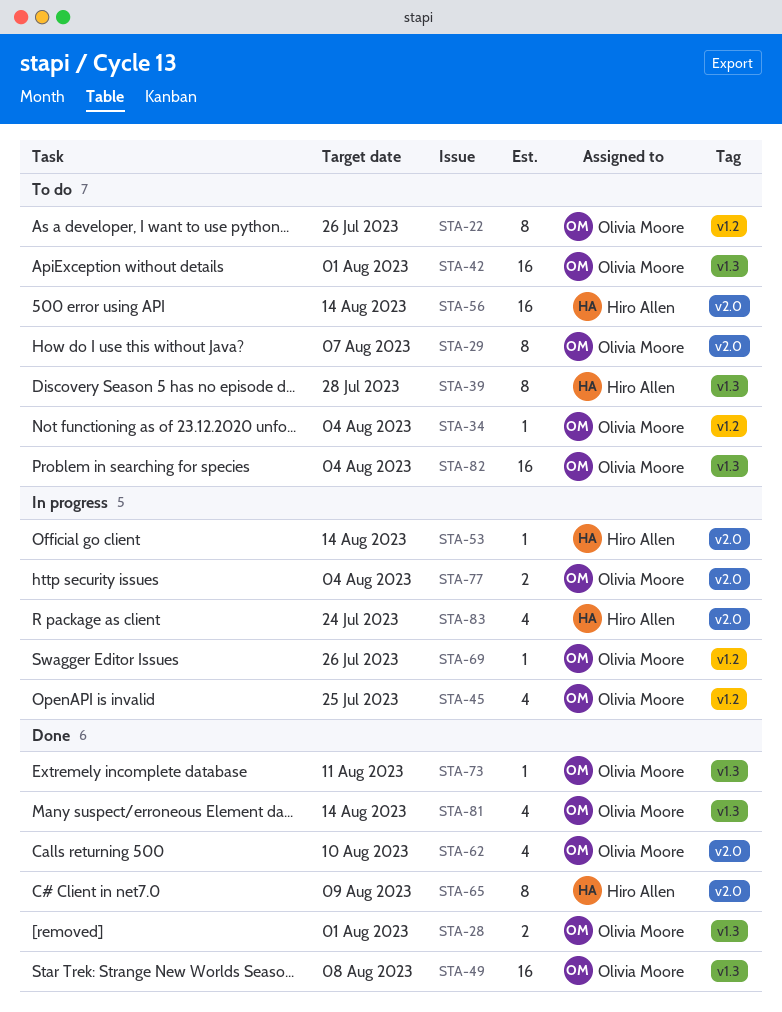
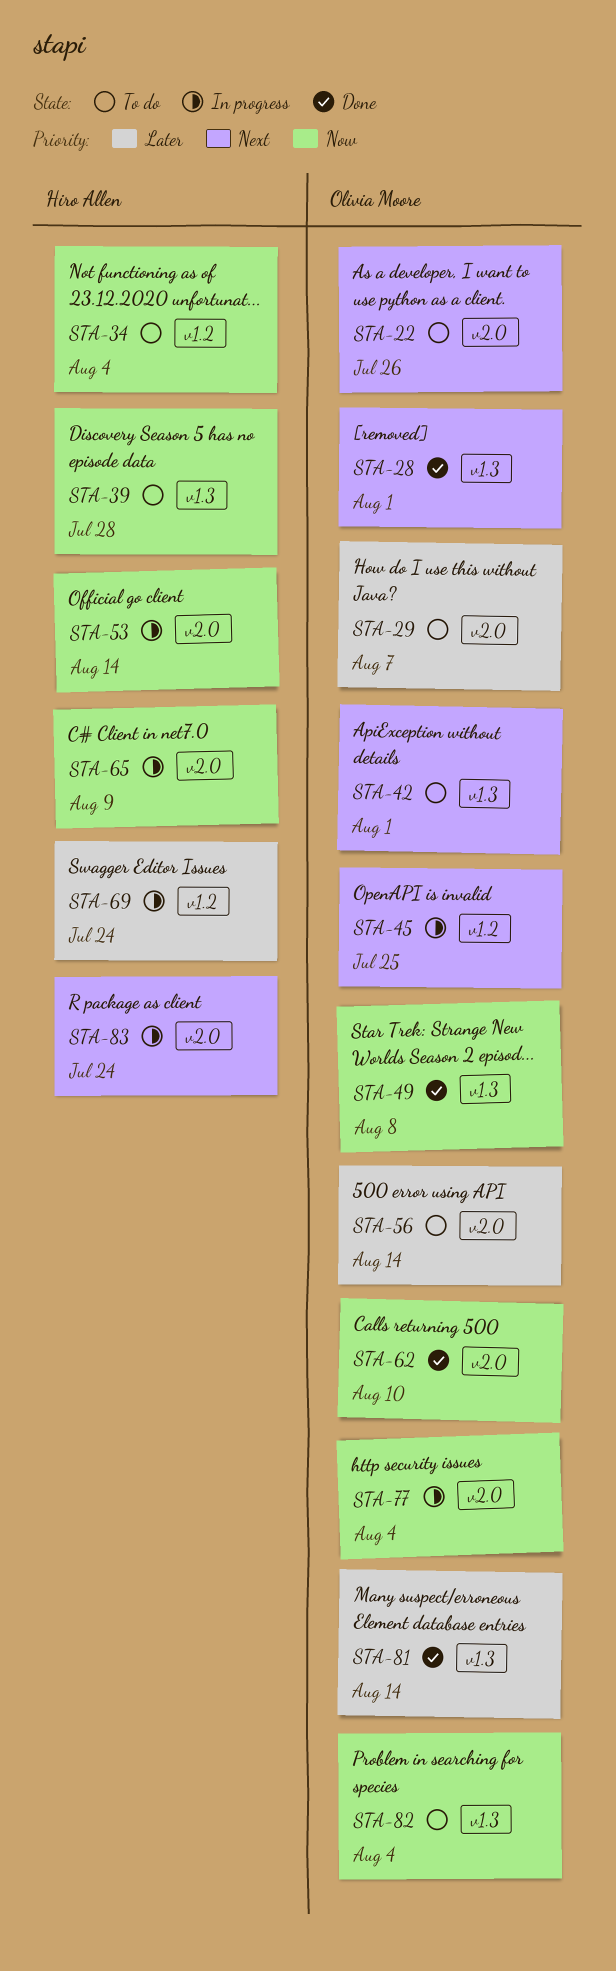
STA-22, label: v1.2 -> v2.0
STA-34, owner: Olivia Moore -> Hiro Allen
STA-56, owner: Hiro Allen -> Olivia Moore
STA-65, status: Done -> In progress
STA-69, owner: Olivia Moore -> Hiro Allen
STA-69, due: Jul 26 -> Jul 24
STA-73: present -> none

